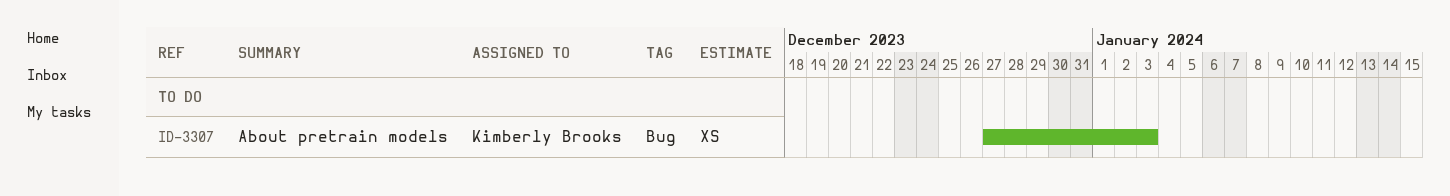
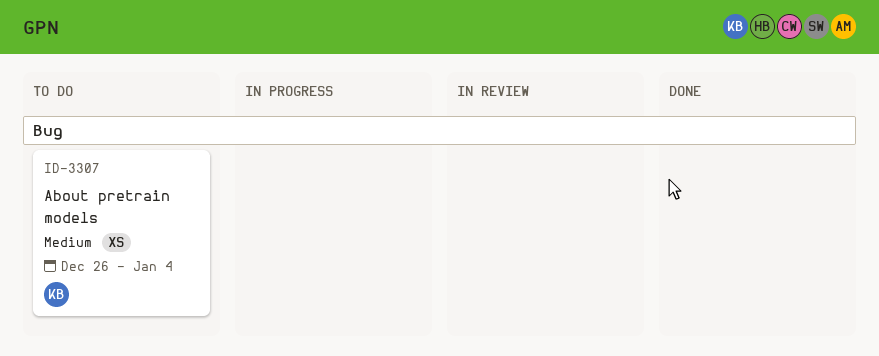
ID-3307, start: Dec 27 -> Dec 26
ID-3307, due: Jan 3 -> Jan 4

